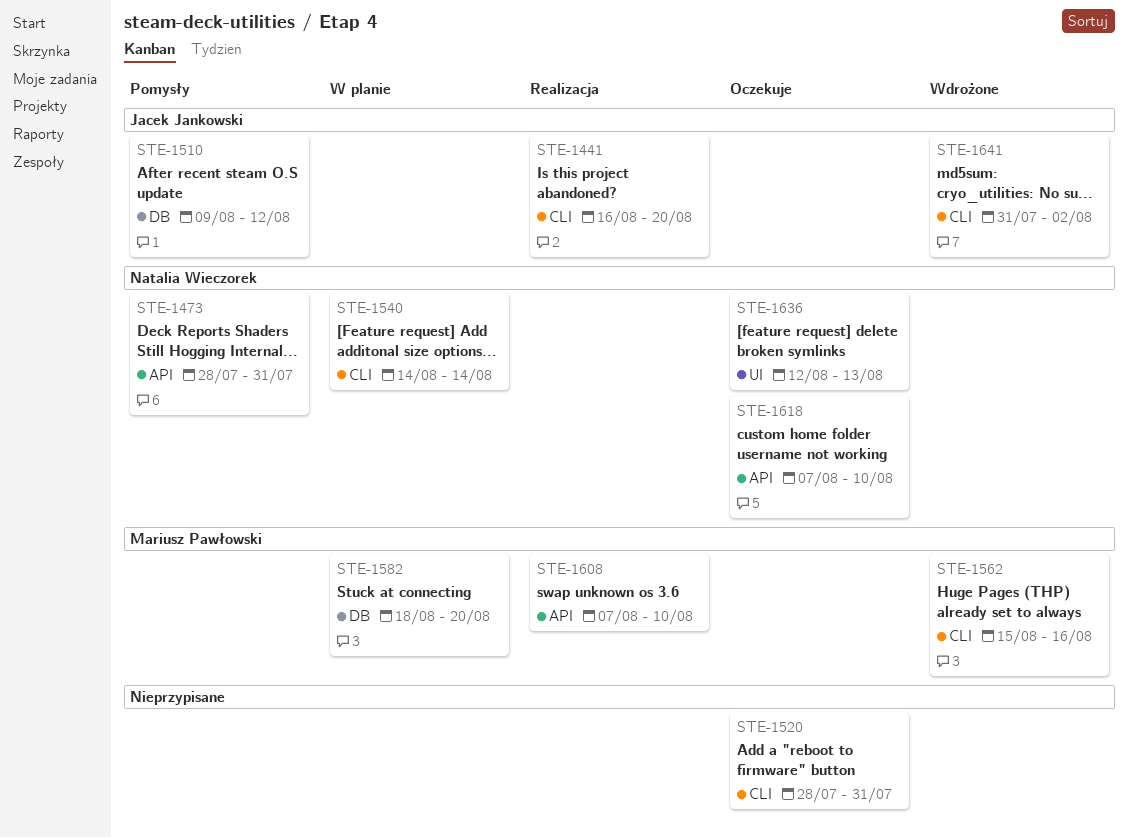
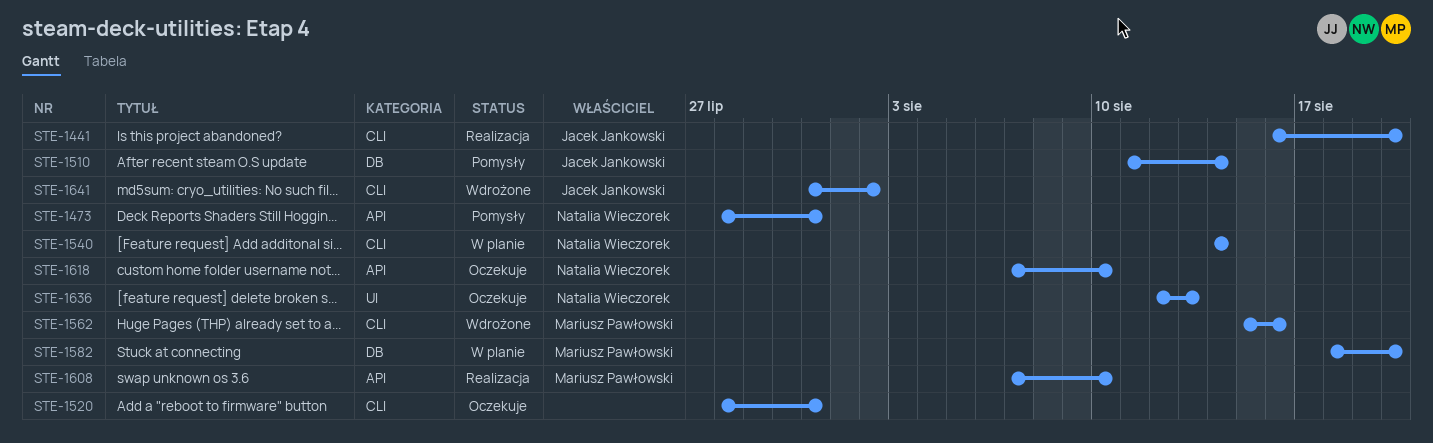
STE-1510, start: Aug 9 -> Aug 11
STE-1510, due: Aug 12 -> Aug 14

